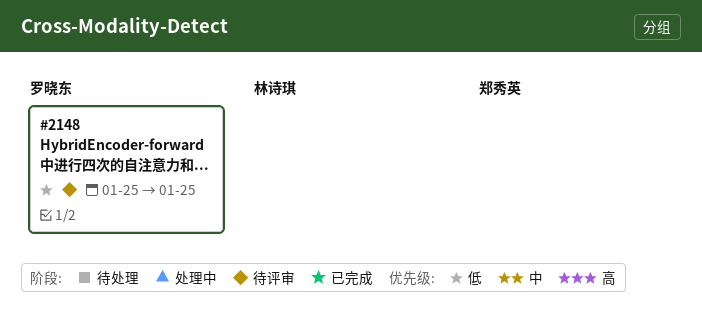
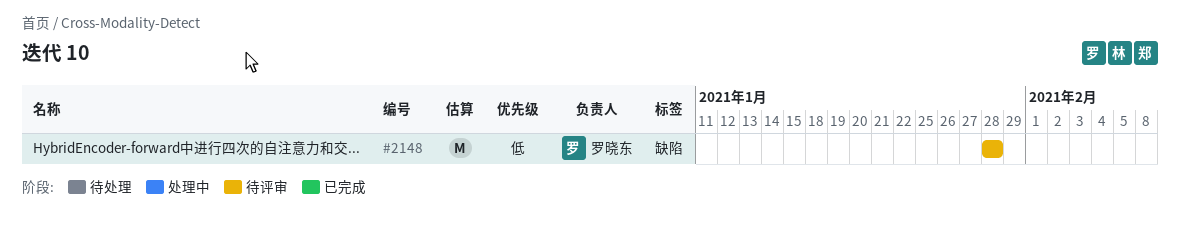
#2148, start: Jan 25 -> Jan 28
#2148, due: Jan 25 -> Jan 28

